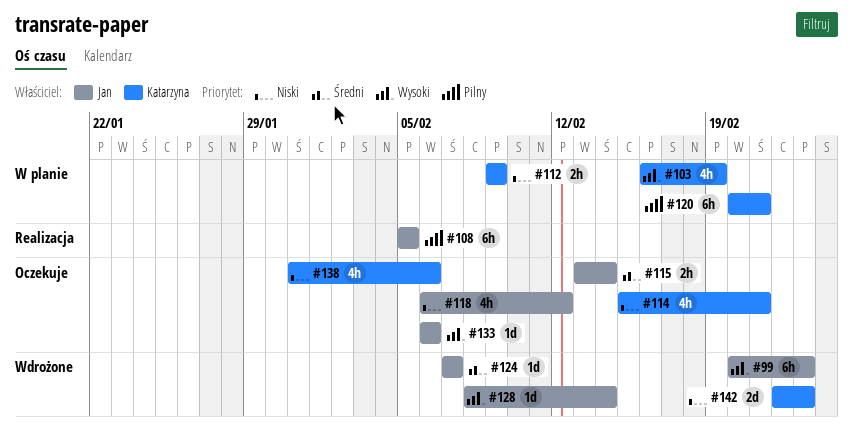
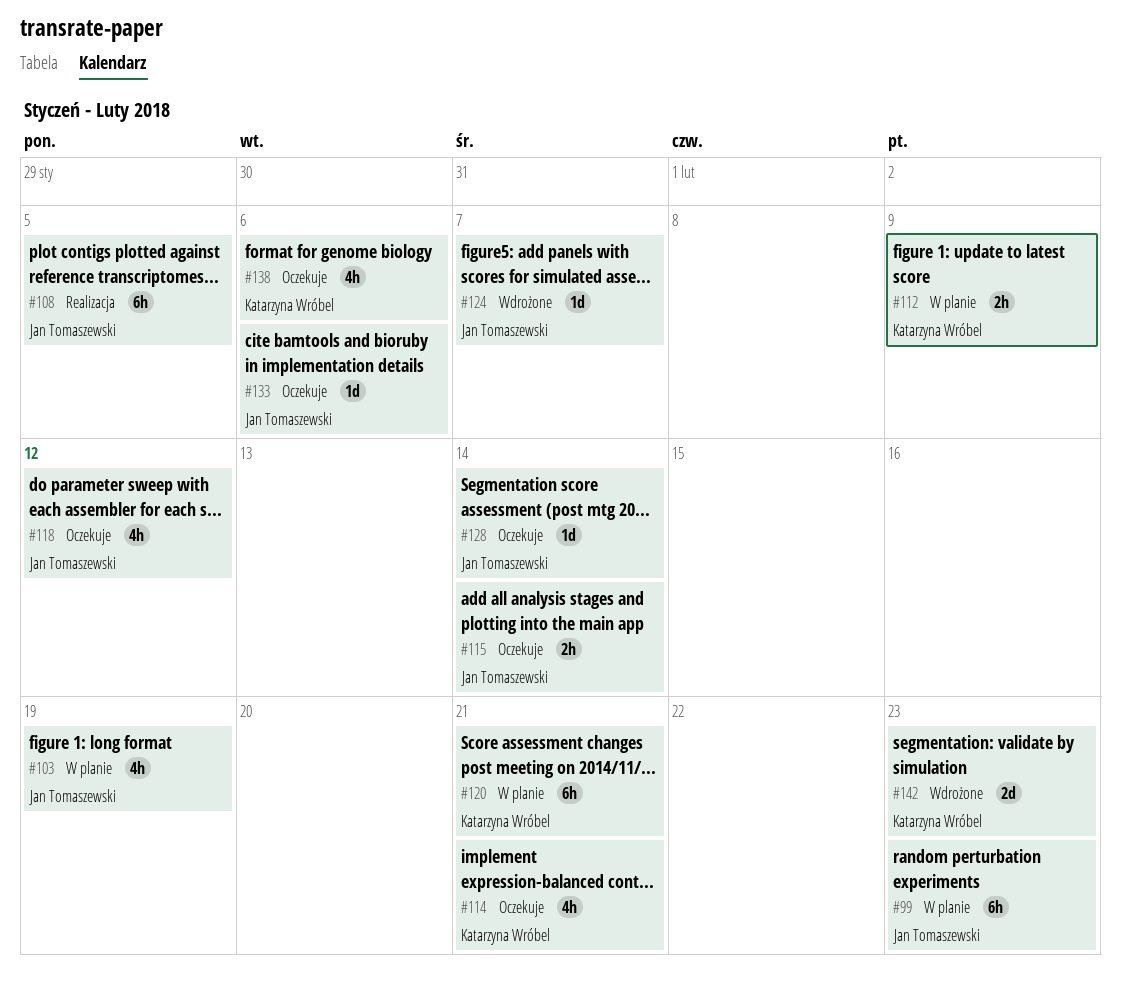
#99, status: Wdrożone -> W planie
#103, owner: Katarzyna Wróbel -> Jan Tomaszewski
#128, status: Wdrożone -> Oczekuje

